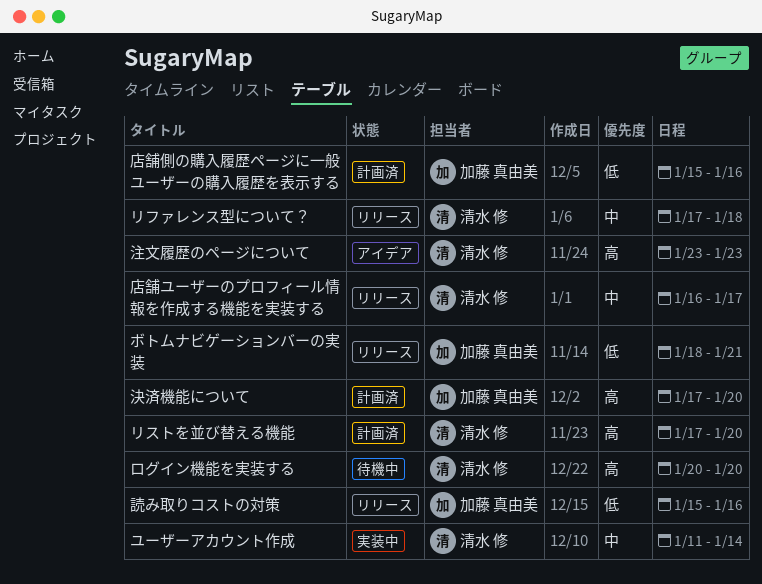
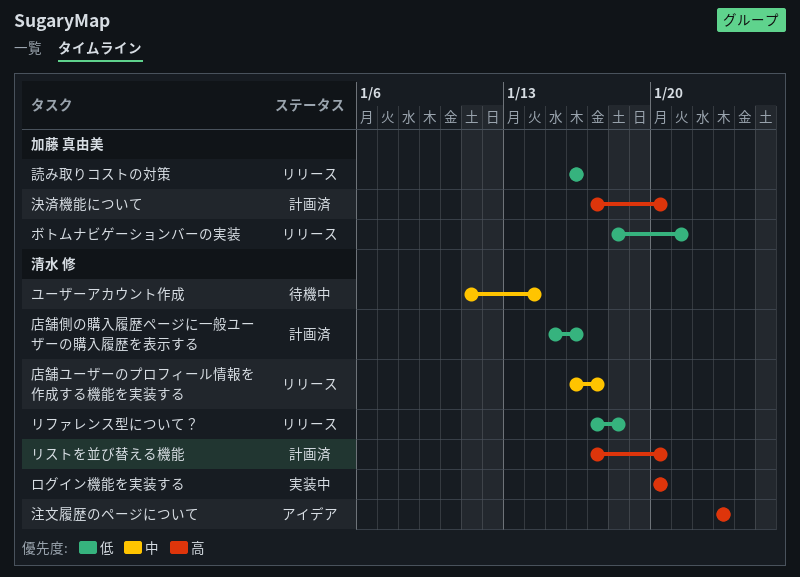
ユーザーアカウント作成, status: 実装中 -> 待機中
リファレンス型について？, priority: 中 -> 低
ログイン機能を実装する, status: 待機中 -> 実装中
店舗側の購入履歴ページに一般ユーザーの購入履歴を表示する, owner: 加藤 真由美 -> 清水 修
読み取りコストの対策, start: Jan 15 -> Jan 16

